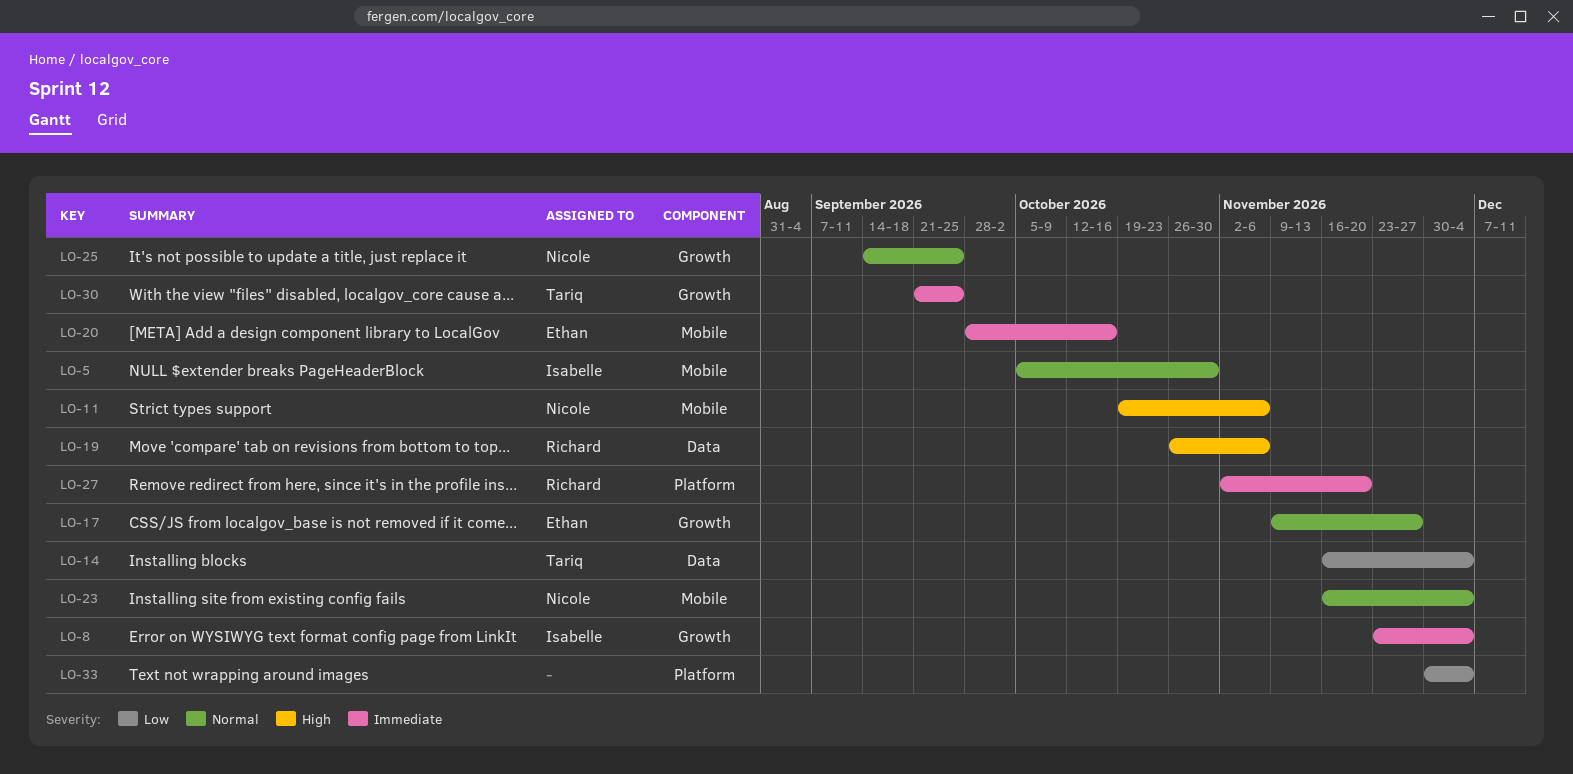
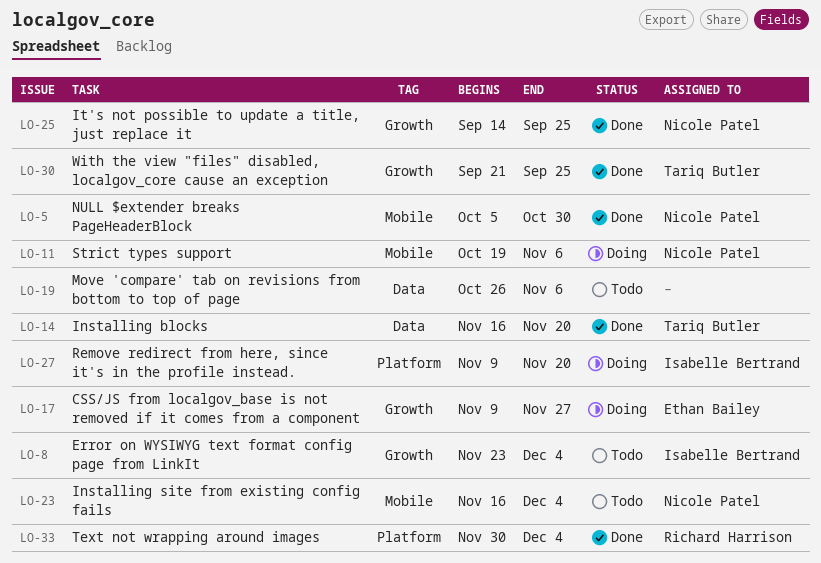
LO-5, owner: Isabelle Bertrand -> Nicole Patel
LO-14, due: Dec 4 -> Nov 20
LO-19, owner: Richard Harrison -> none
LO-20: present -> none
LO-27, owner: Richard Harrison -> Isabelle Bertrand
LO-27, start: Nov 2 -> Nov 9
LO-33, owner: none -> Richard Harrison

